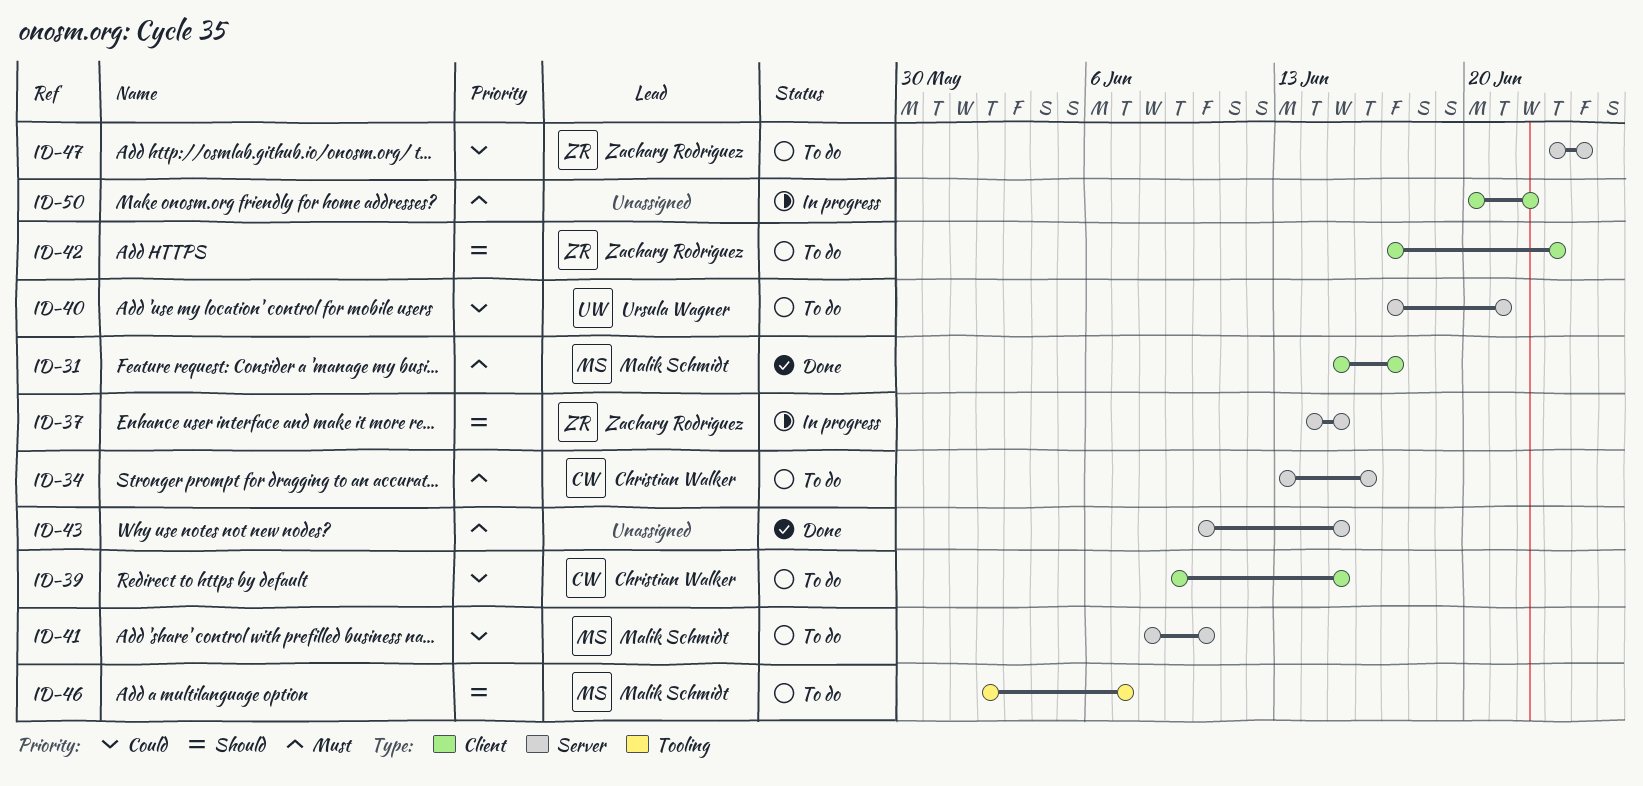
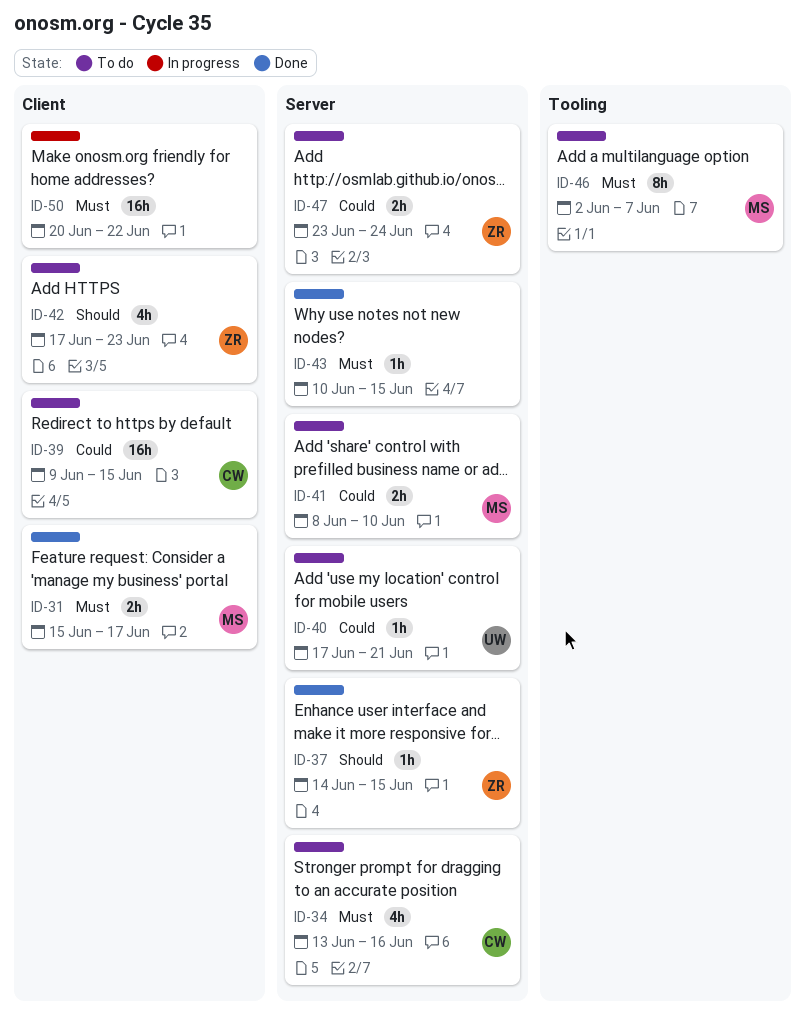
ID-37, status: In progress -> Done
ID-46, priority: Should -> Must

